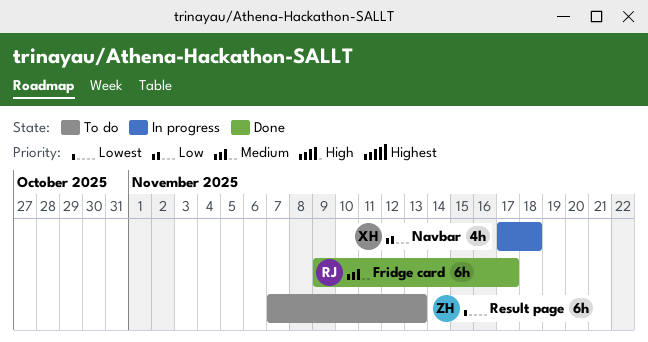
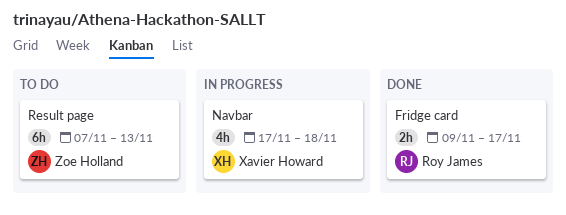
Fridge card, estimate: 6h -> 2h

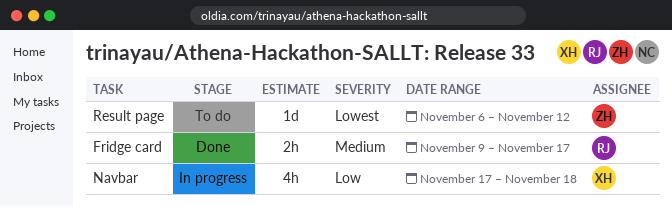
Result page, estimate: 6h -> 1d
Result page, start: Nov 7 -> Nov 6
Result page, due: Nov 13 -> Nov 12

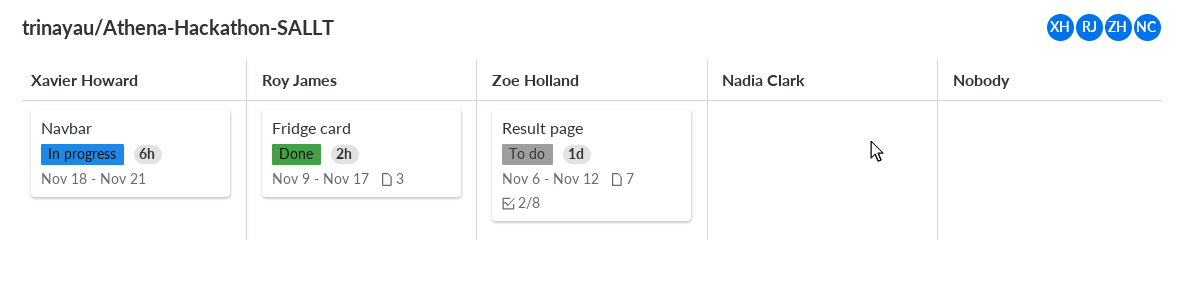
Navbar, estimate: 4h -> 6h
Navbar, start: Nov 17 -> Nov 18
Navbar, due: Nov 18 -> Nov 21

